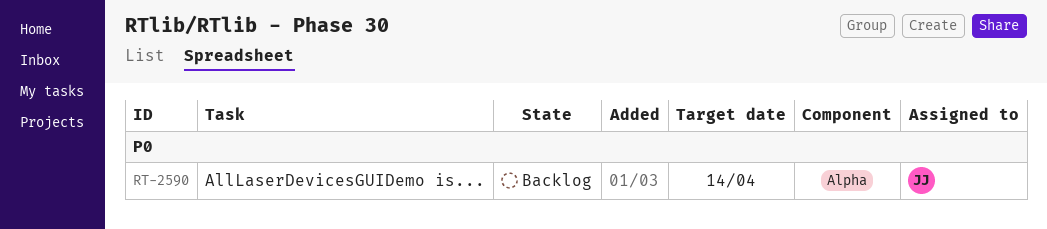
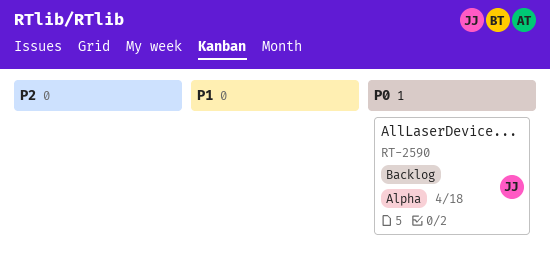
RT-2590, due: Apr 14 -> Apr 18

